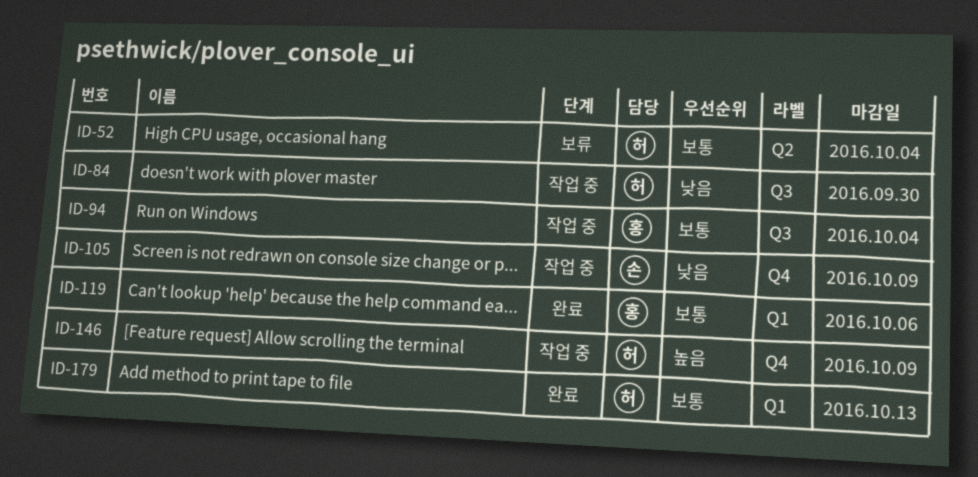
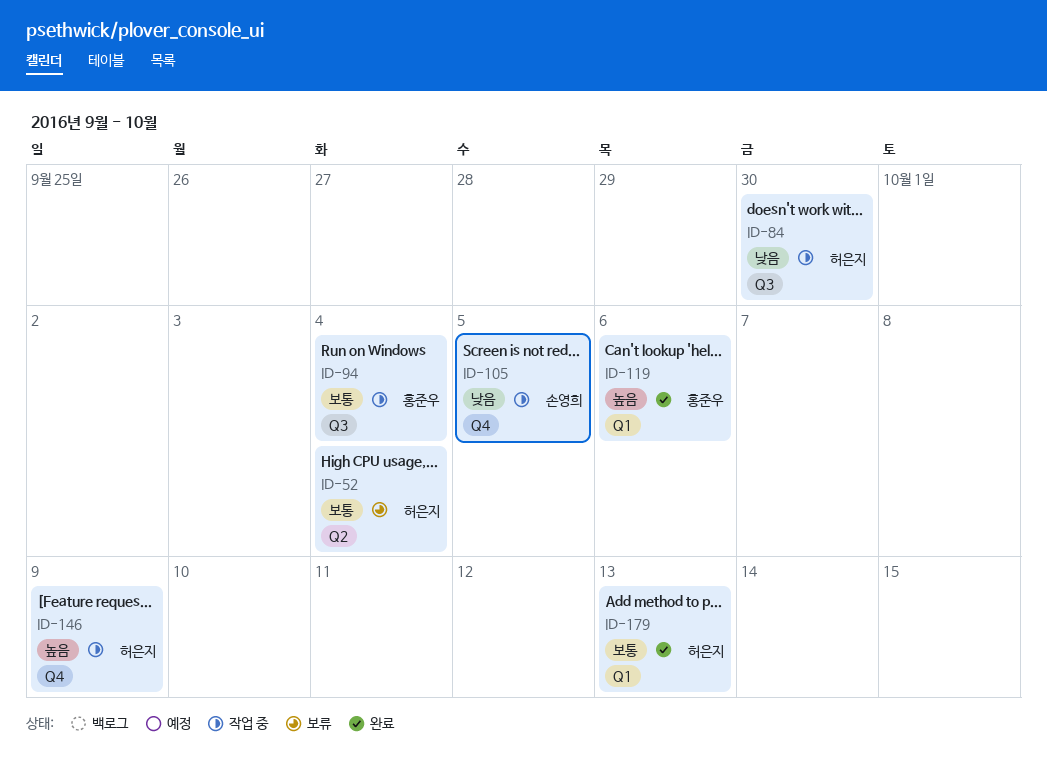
ID-105, due: Oct 9 -> Oct 5
ID-119, priority: 보통 -> 높음

